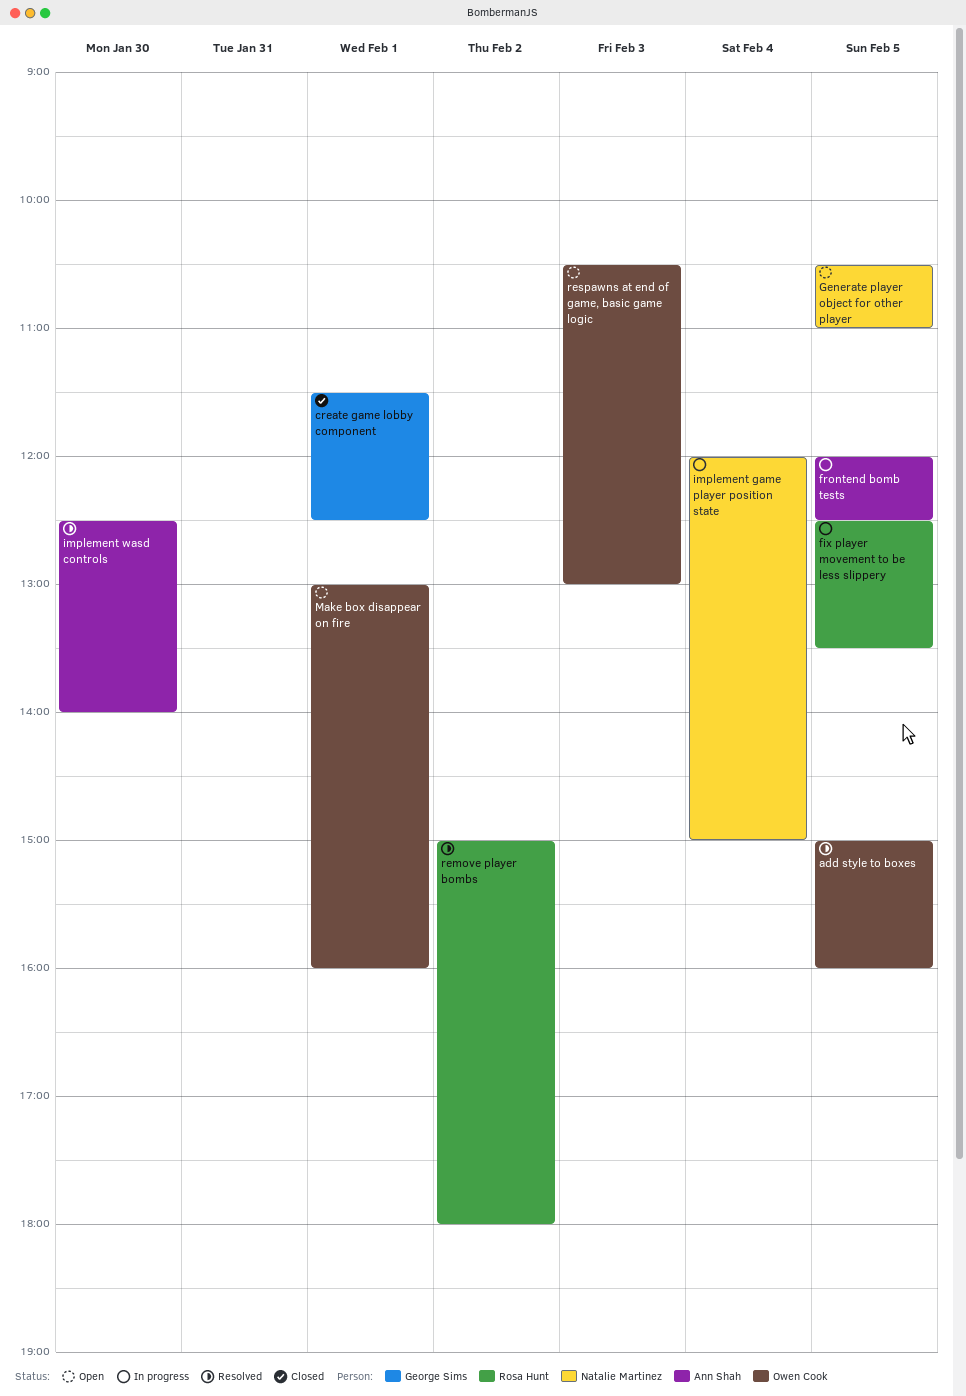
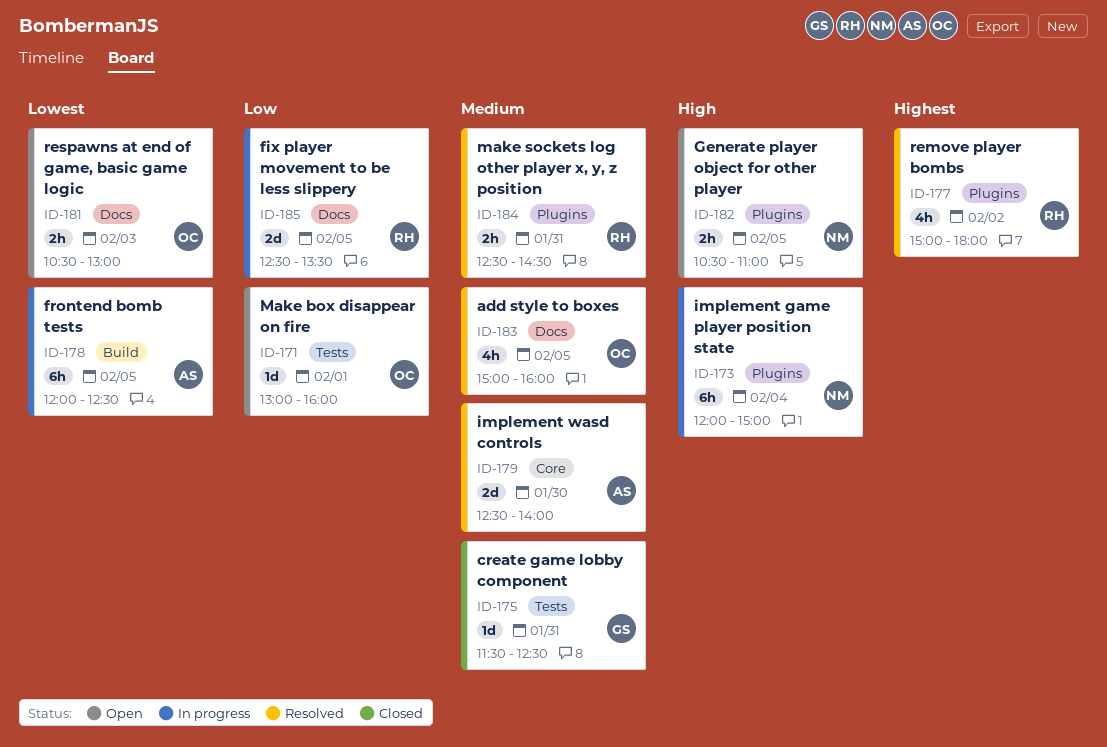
create game lobby component, day: Feb 1 -> Jan 31
make sockets log other player x, y, z position: none -> present

